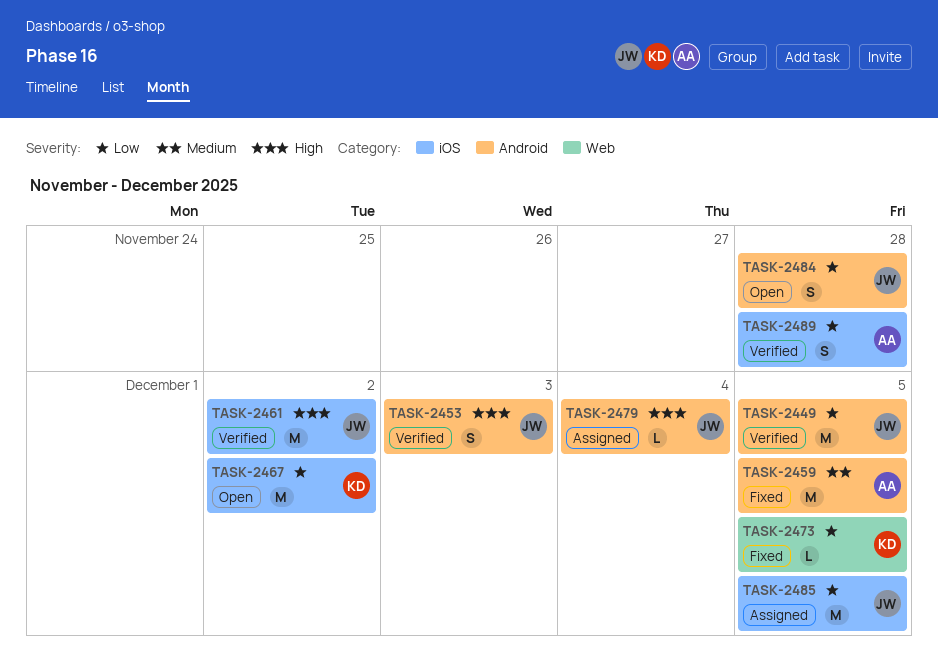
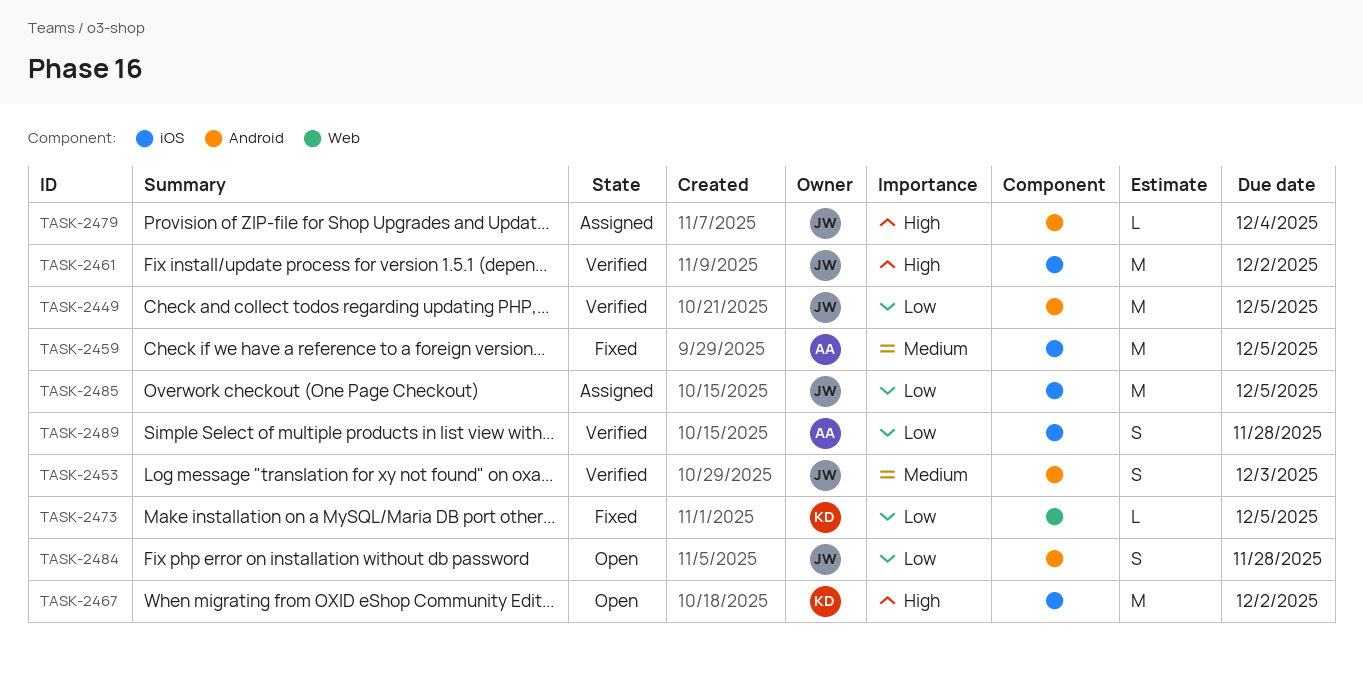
TASK-2453, priority: High -> Medium
TASK-2459, label: Android -> iOS
TASK-2467, priority: Low -> High

